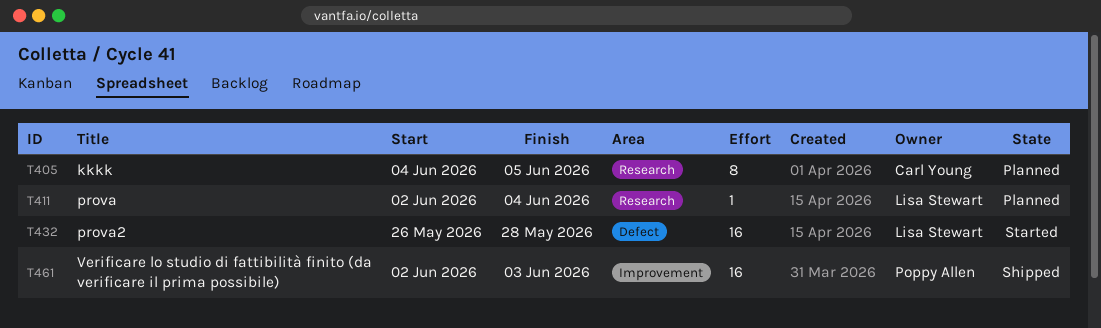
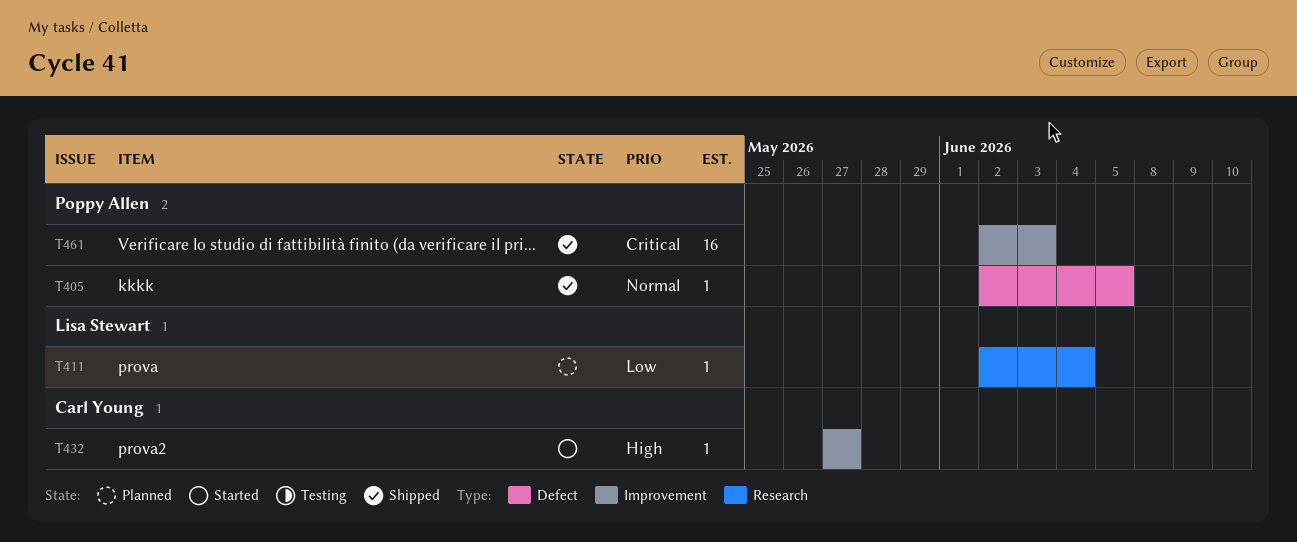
T405, status: Planned -> Shipped
T405, owner: Carl Young -> Poppy Allen
T405, label: Research -> Defect
T405, estimate: 8 -> 1
T405, start: Jun 4 -> Jun 2
T432, owner: Lisa Stewart -> Carl Young
T432, label: Defect -> Improvement
T432, estimate: 16 -> 1
T432, start: May 26 -> May 27
T432, due: May 28 -> May 27

